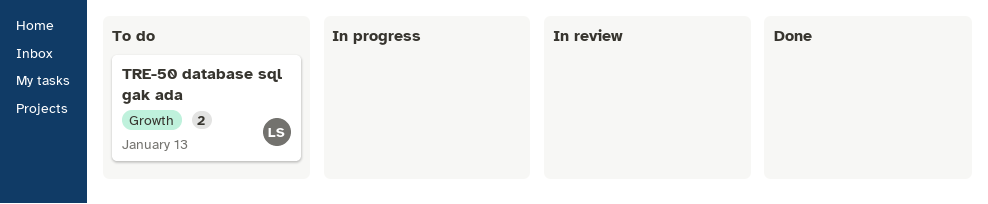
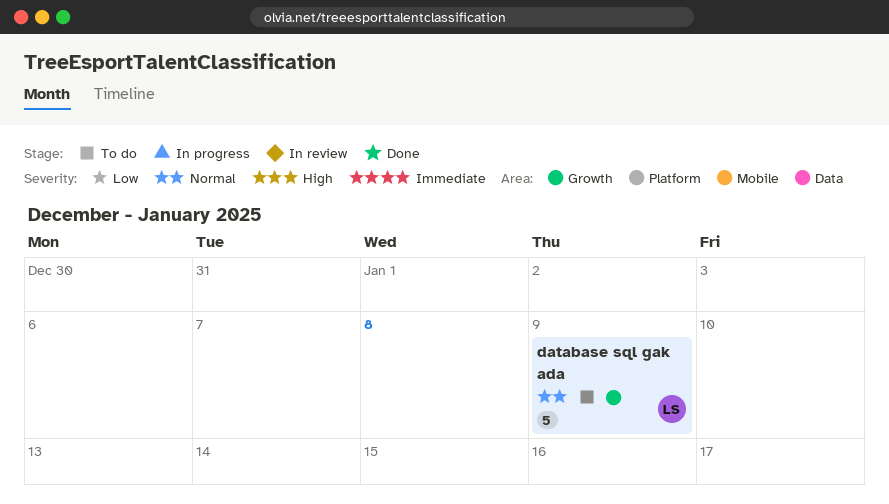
database sql gak ada, estimate: 2 -> 5
database sql gak ada, due: Jan 13 -> Jan 9

